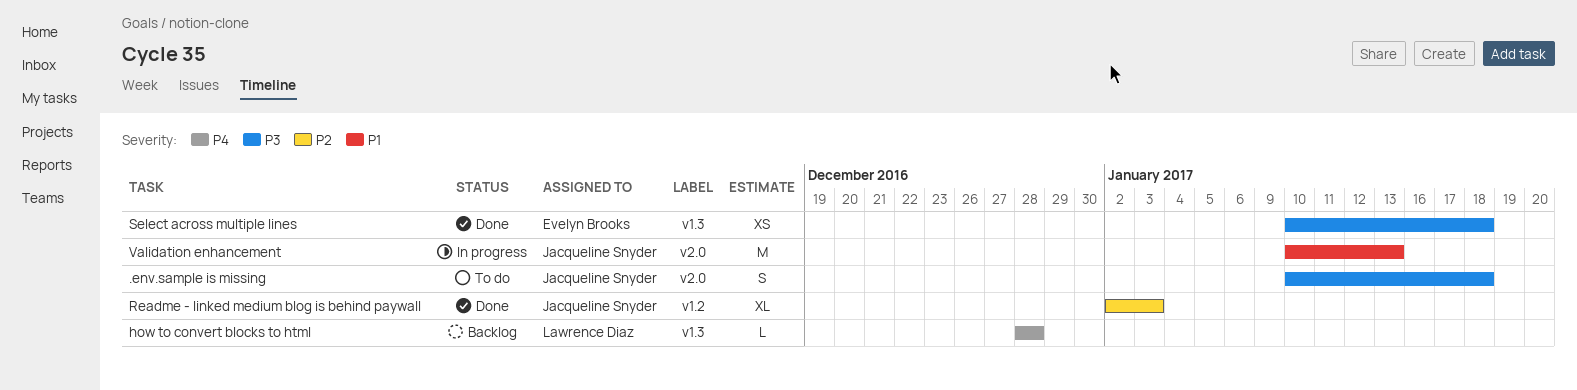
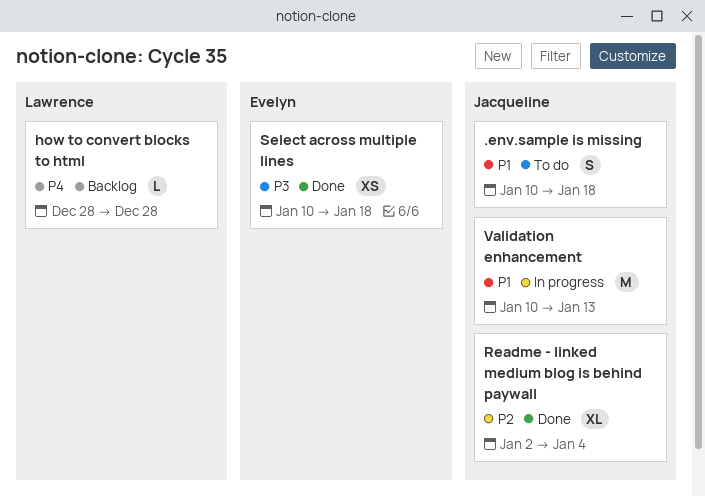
.env.sample is missing, priority: P3 -> P1
Readme - linked medium blog is behind paywall, due: Jan 3 -> Jan 4

